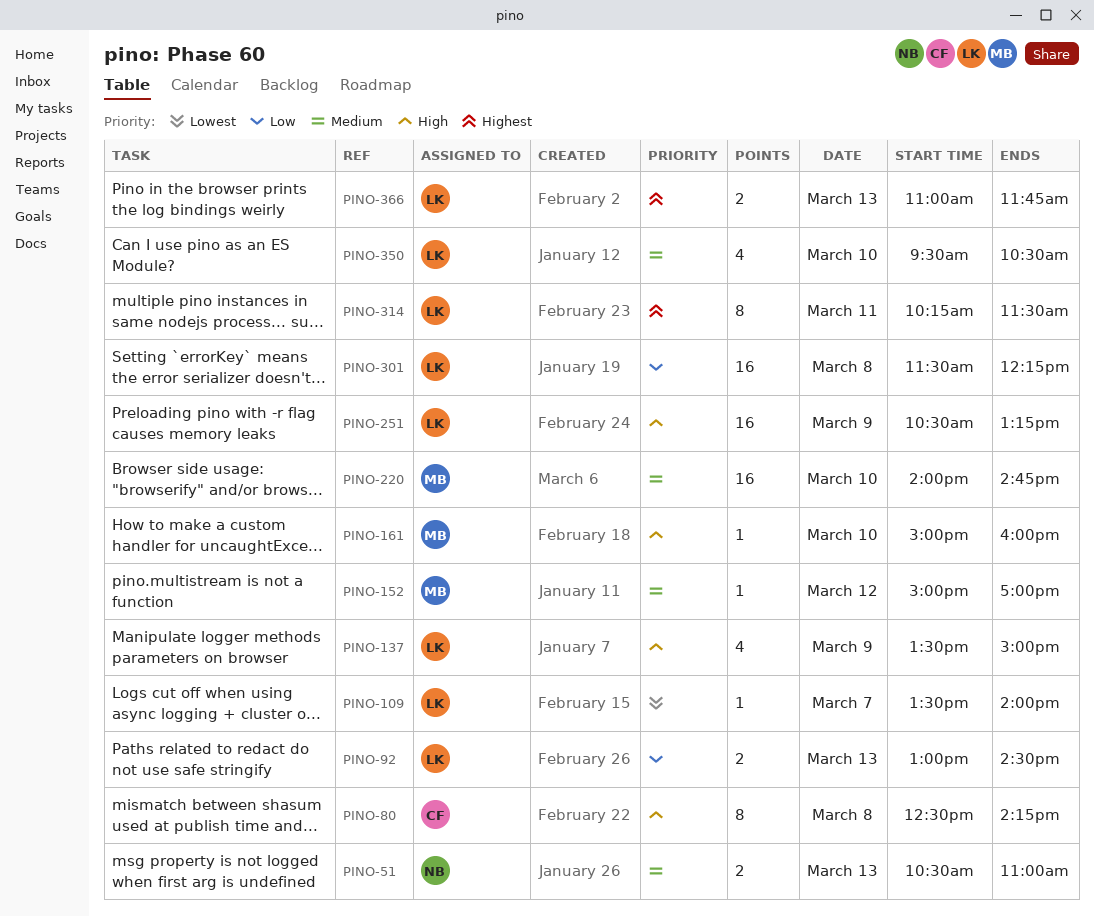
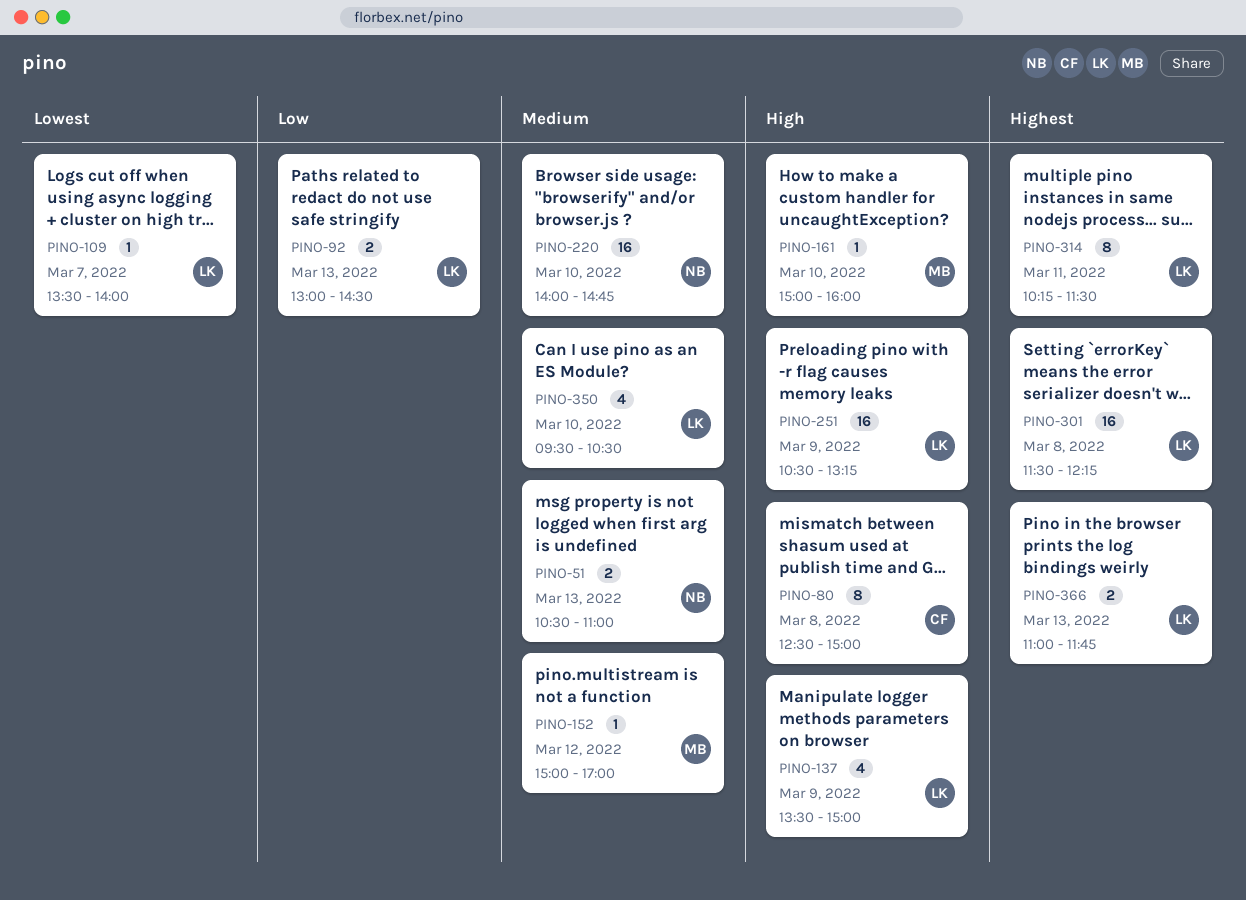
PINO-80, ends: 14:15 -> 15:00
PINO-220, owner: MB -> NB
PINO-301, priority: Low -> Highest

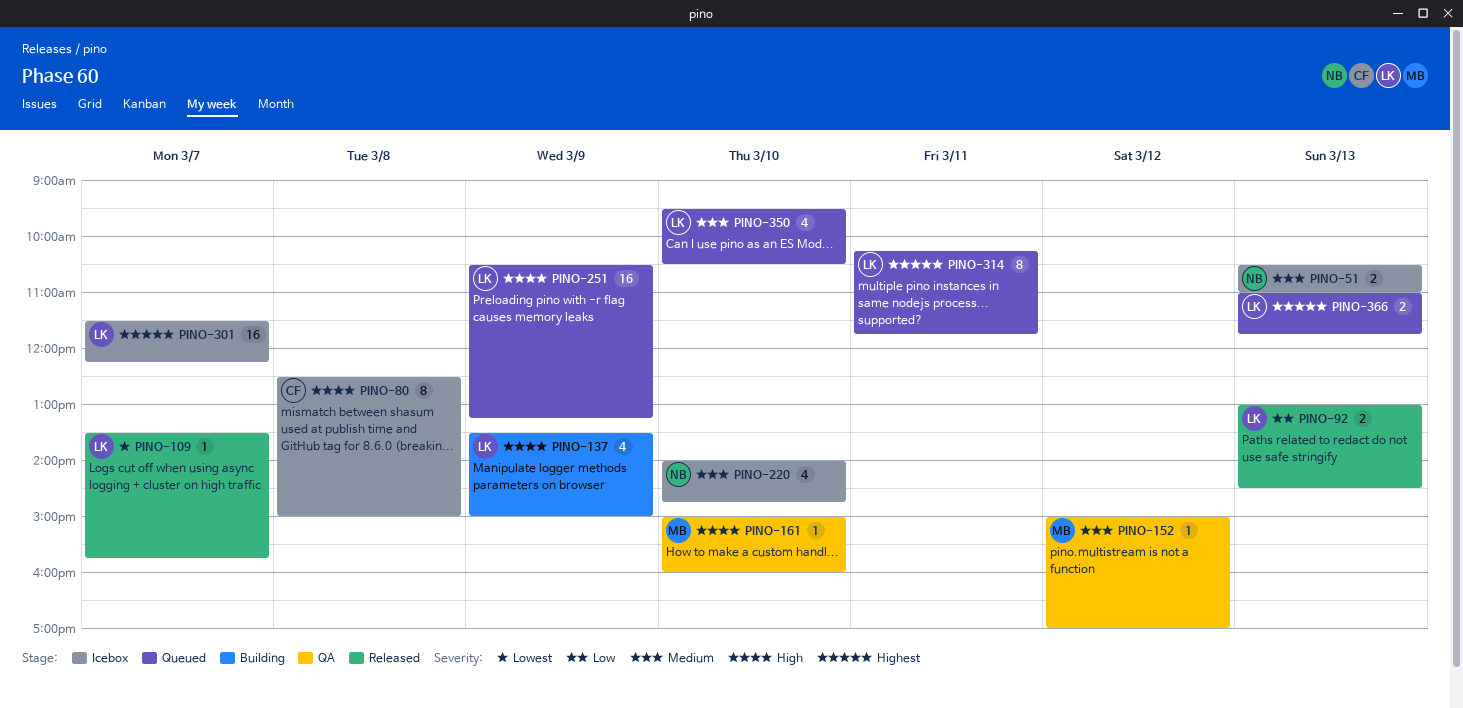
PINO-109, ends: 14:00 -> 15:45
PINO-220, estimate: 16 -> 4
PINO-301, day: Mar 8 -> Mar 7
PINO-314, ends: 11:30 -> 11:45

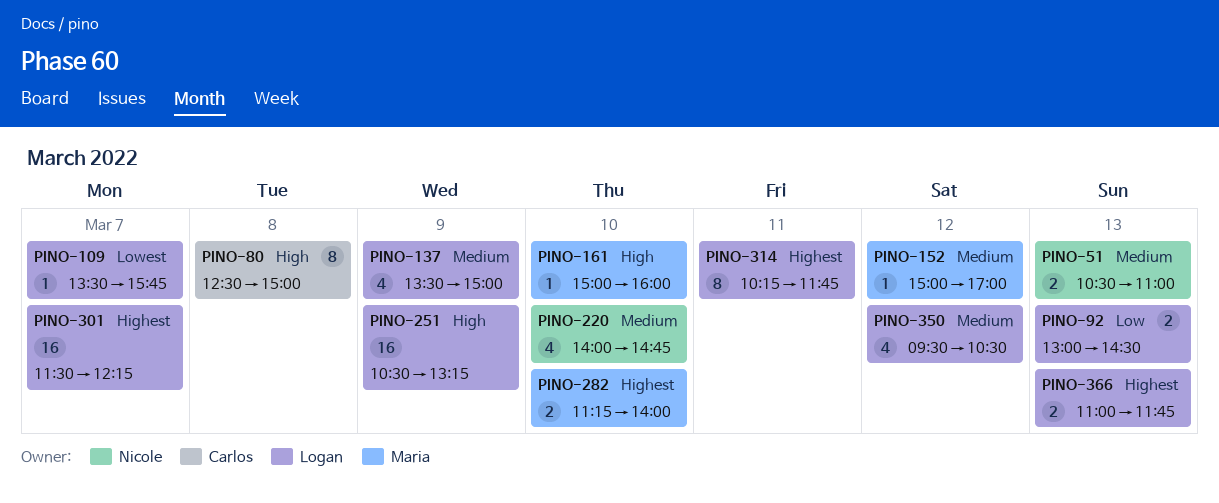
PINO-137, priority: High -> Medium
PINO-282: none -> present
PINO-350, day: Mar 10 -> Mar 12

